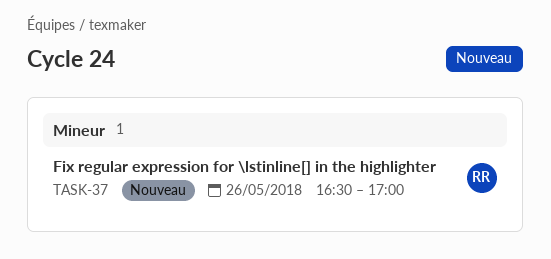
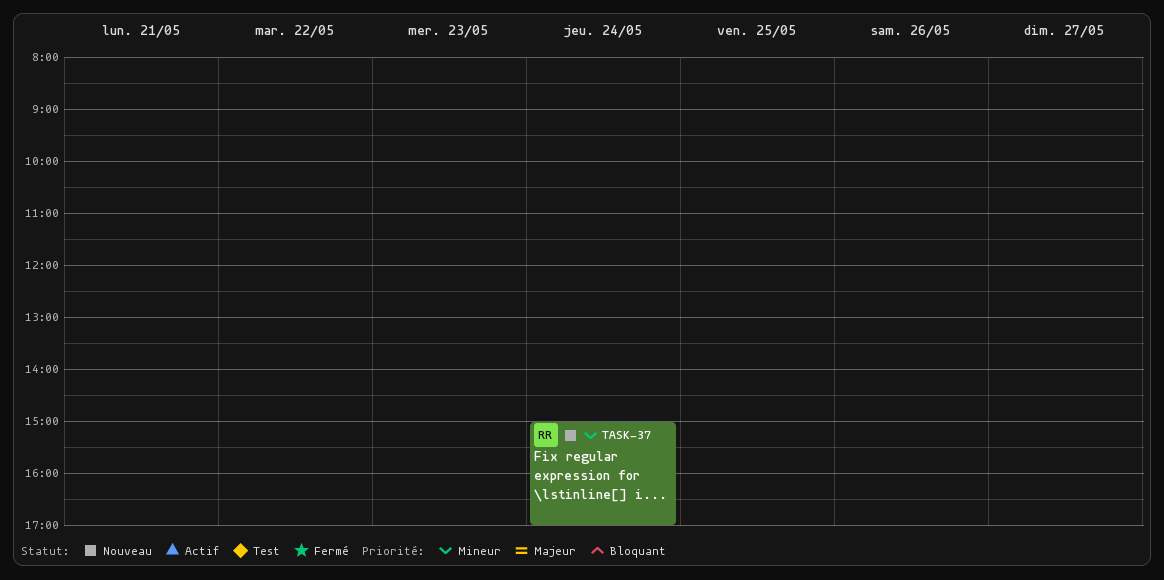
TASK-37, day: May 26 -> May 24
TASK-37, begins: 16:30 -> 15:00

